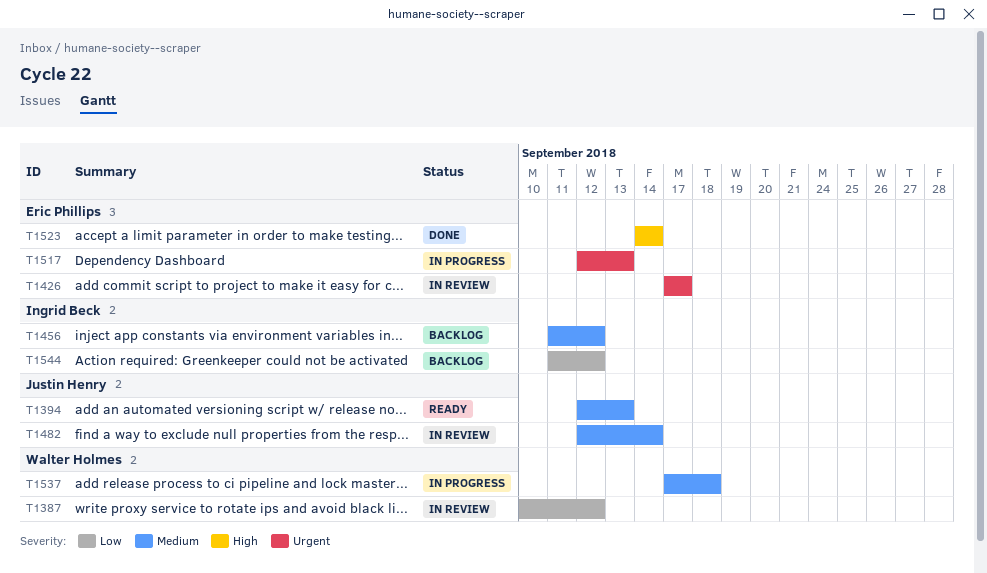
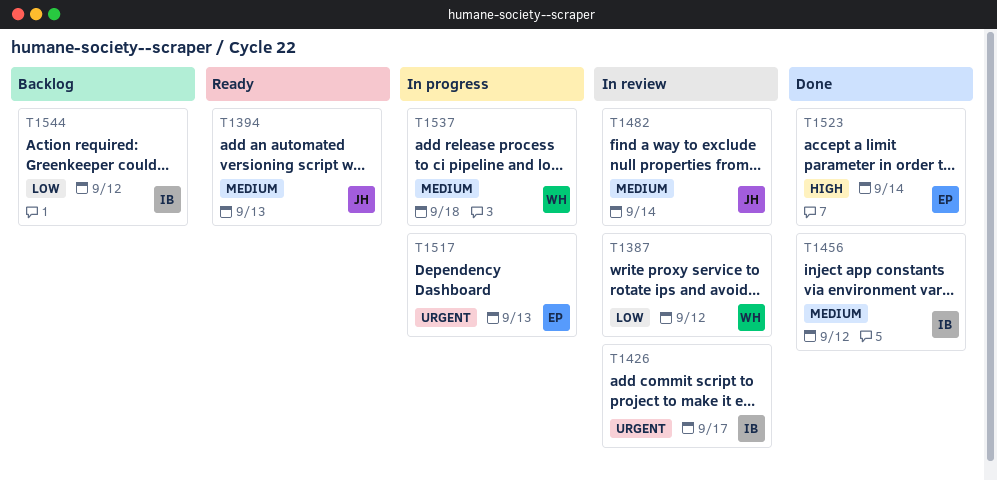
T1426, owner: Eric Phillips -> Ingrid Beck
T1456, status: Backlog -> Done

